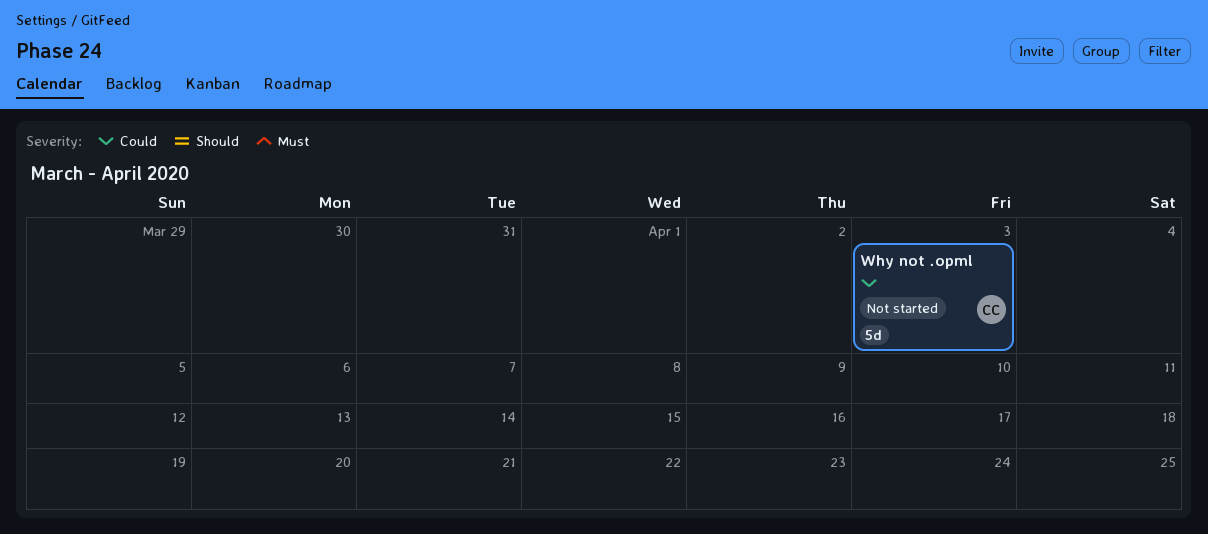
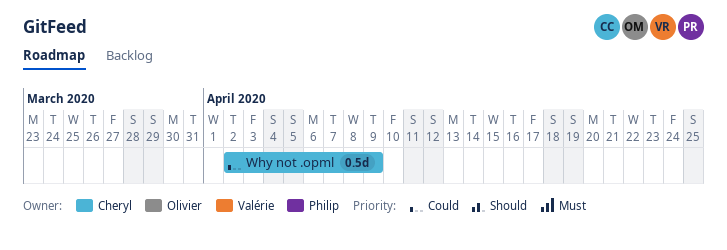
Why not .opml, estimate: 5d -> 0.5d
Why not .opml, due: Apr 3 -> Apr 9

